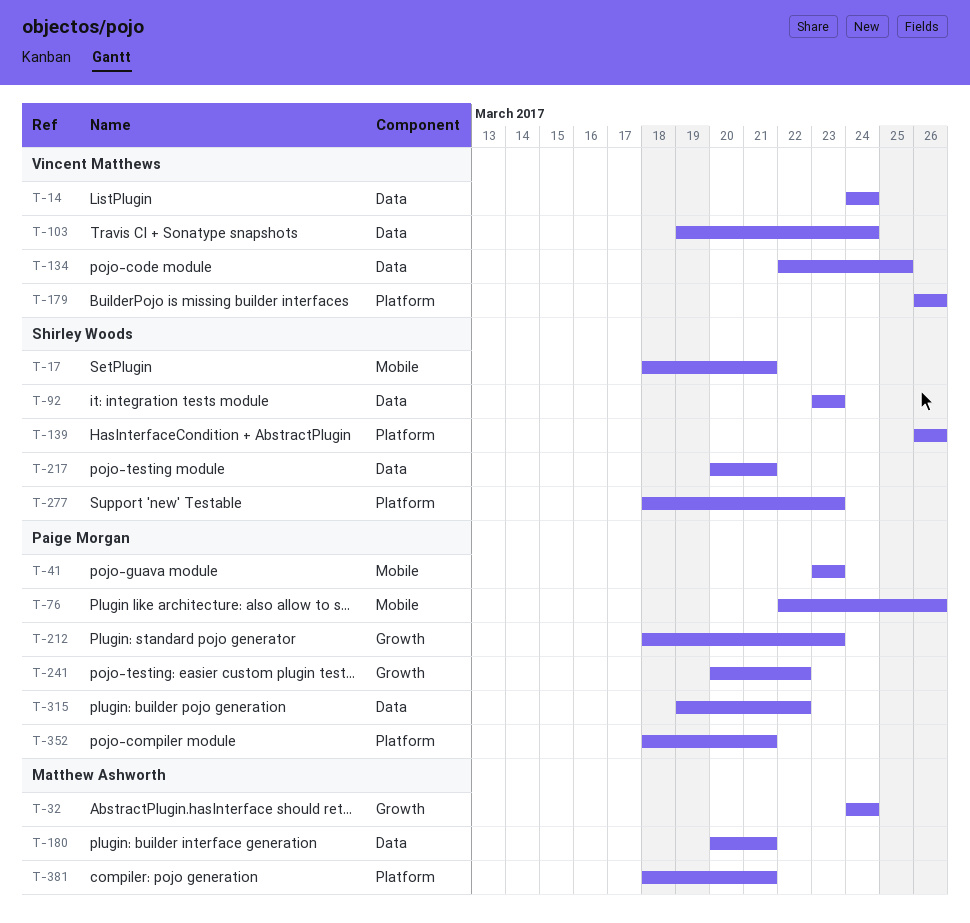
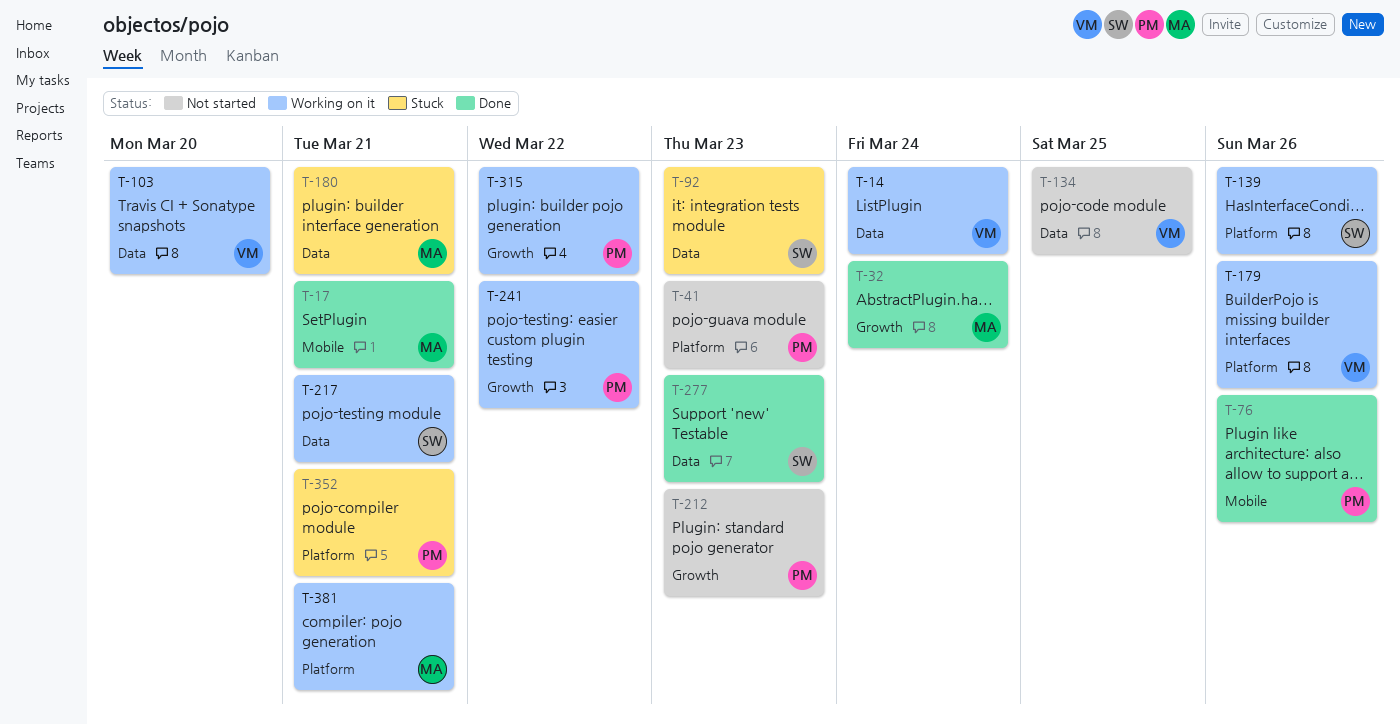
T-17, owner: Shirley Woods -> Matthew Ashworth
T-41, label: Mobile -> Platform
T-103, due: Mar 24 -> Mar 20
T-277, label: Platform -> Data
T-315, label: Data -> Growth

